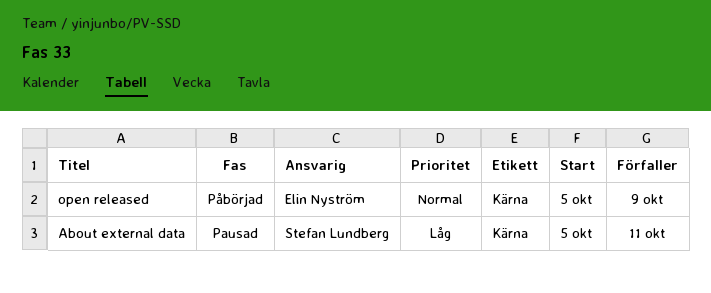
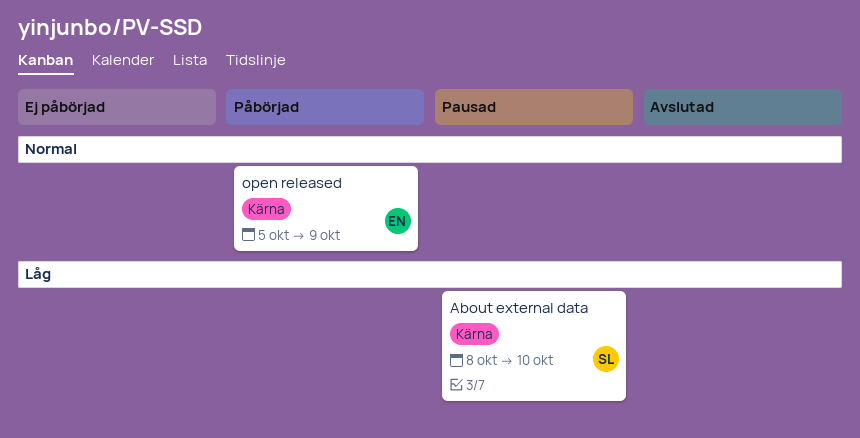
About external data, start: Oct 5 -> Oct 8
About external data, due: Oct 11 -> Oct 10

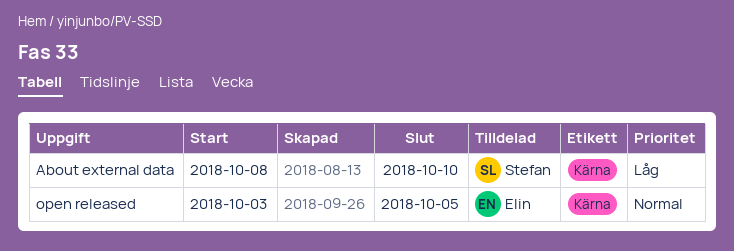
open released, start: Oct 5 -> Oct 3
open released, due: Oct 9 -> Oct 5

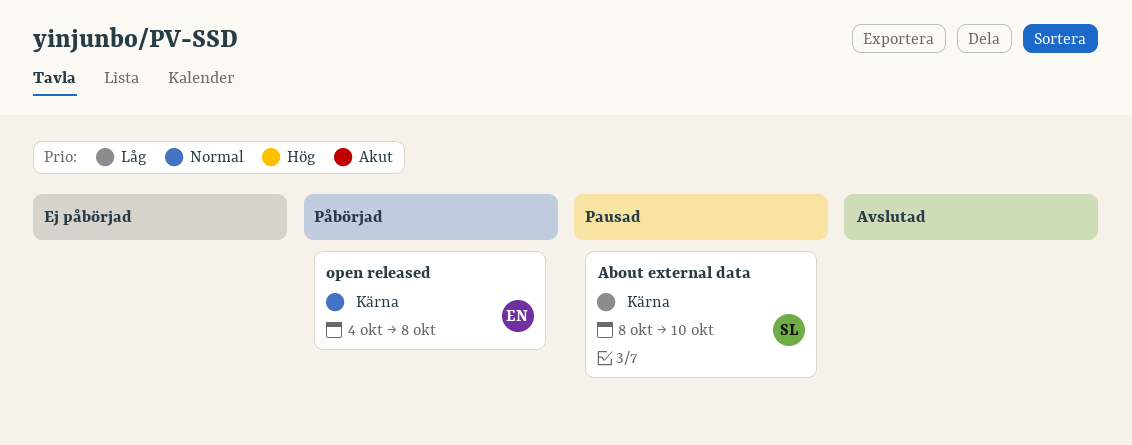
open released, start: Oct 3 -> Oct 4
open released, due: Oct 5 -> Oct 8

